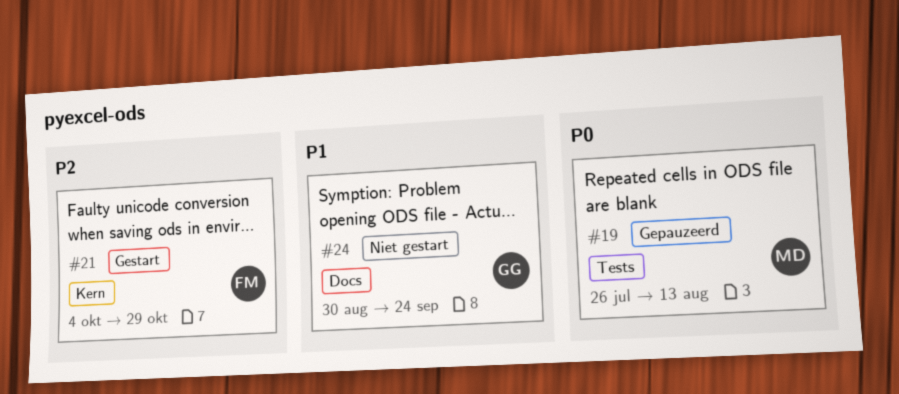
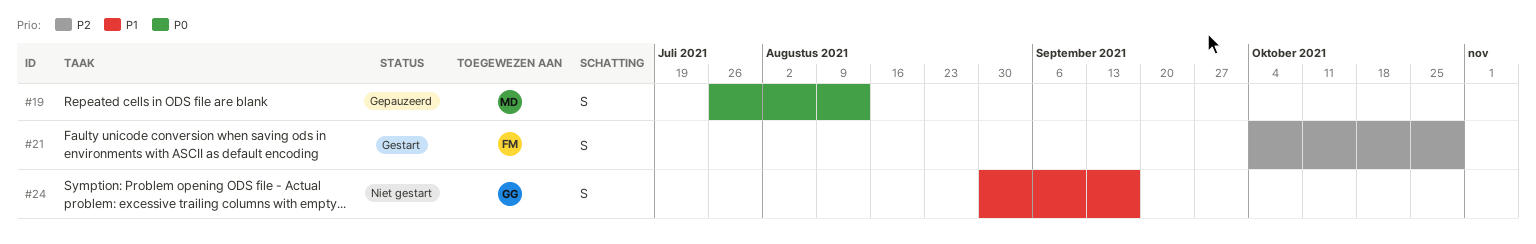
#24, due: Sep 24 -> Sep 17

